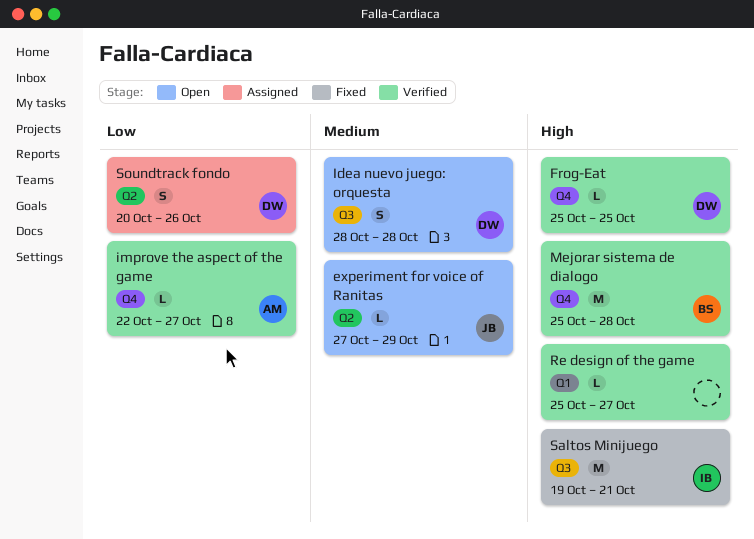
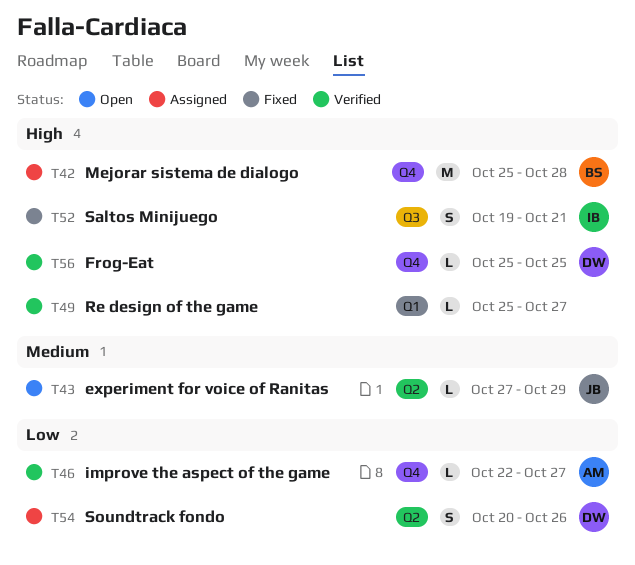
Idea nuevo juego: orquesta: present -> none
Mejorar sistema de dialogo, status: Verified -> Assigned
Saltos Minijuego, estimate: M -> S

